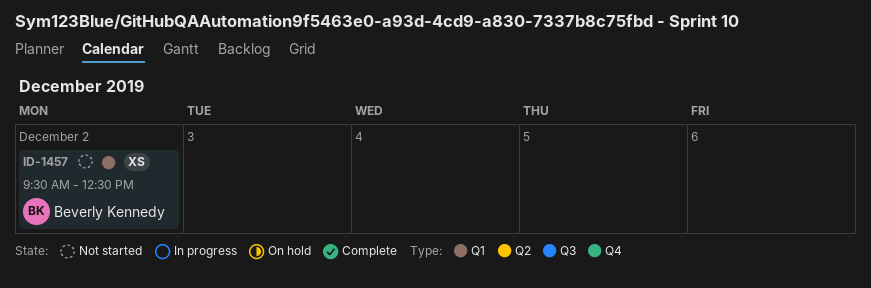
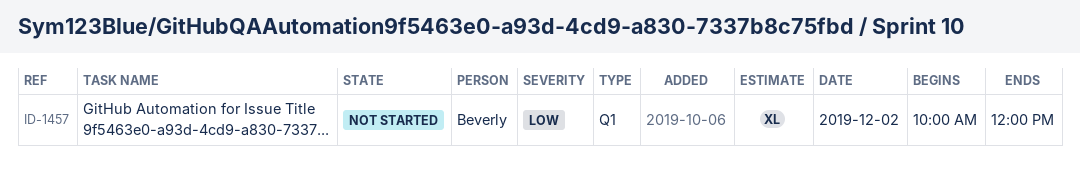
ID-1457, estimate: XS -> XL
ID-1457, begins: 09:30 -> 10:00
ID-1457, ends: 12:30 -> 12:00

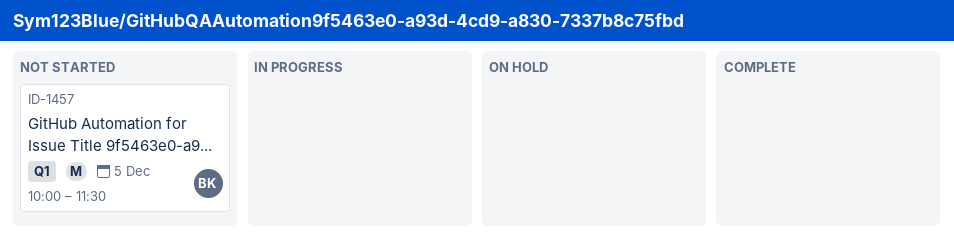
ID-1457, estimate: XL -> M
ID-1457, day: Dec 2 -> Dec 5
ID-1457, ends: 12:00 -> 11:30

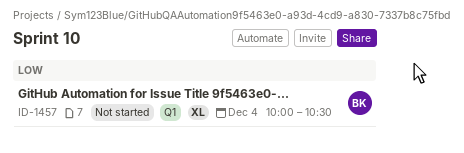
ID-1457, estimate: M -> XL
ID-1457, day: Dec 5 -> Dec 4
ID-1457, ends: 11:30 -> 10:30

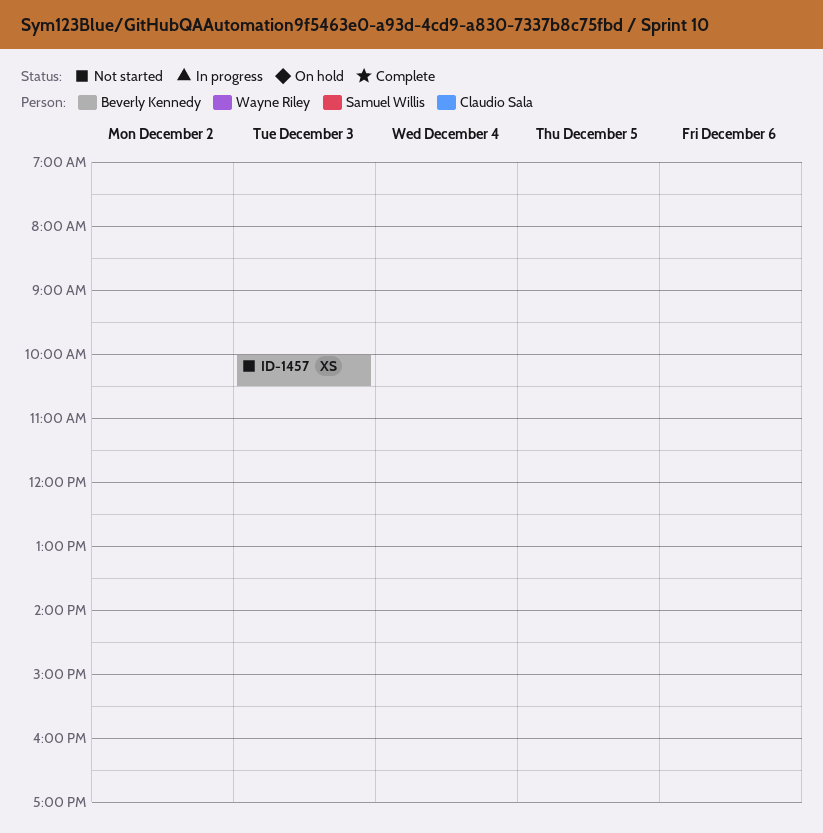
ID-1457, estimate: XL -> XS
ID-1457, day: Dec 4 -> Dec 3

